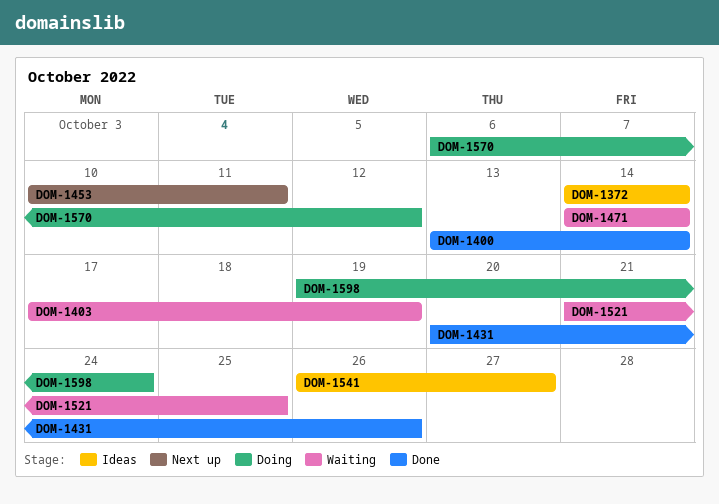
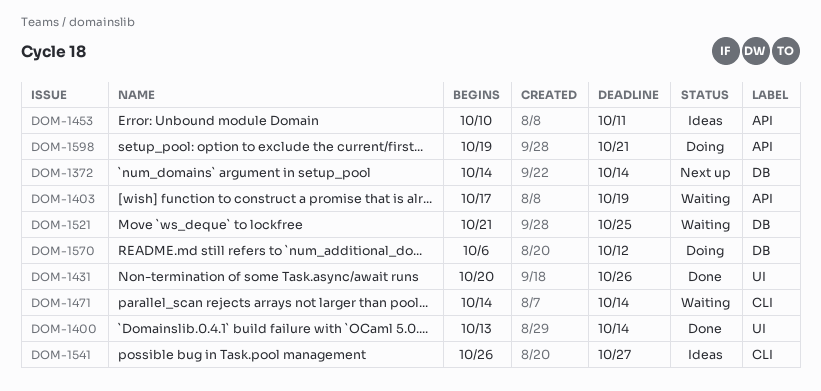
DOM-1372, status: Ideas -> Next up
DOM-1453, status: Next up -> Ideas
DOM-1598, due: Oct 24 -> Oct 21

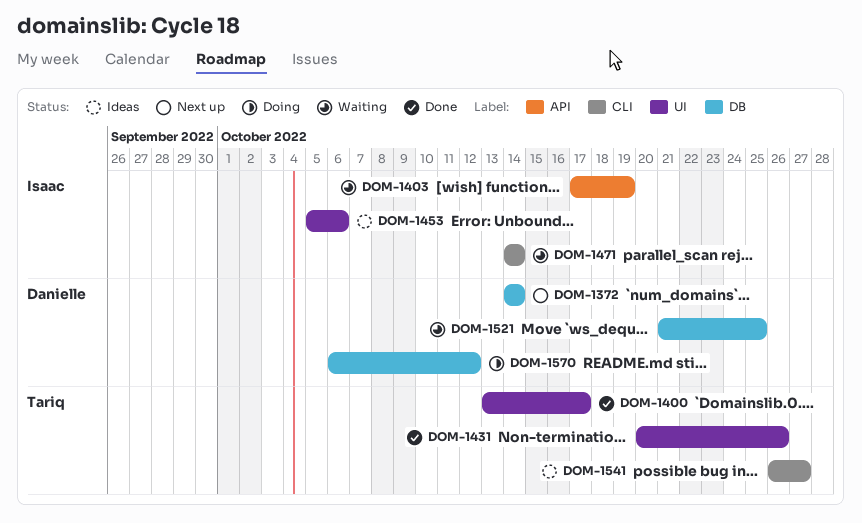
DOM-1400, due: Oct 14 -> Oct 17
DOM-1453, label: API -> UI
DOM-1453, start: Oct 10 -> Oct 5
DOM-1453, due: Oct 11 -> Oct 6
DOM-1598: present -> none

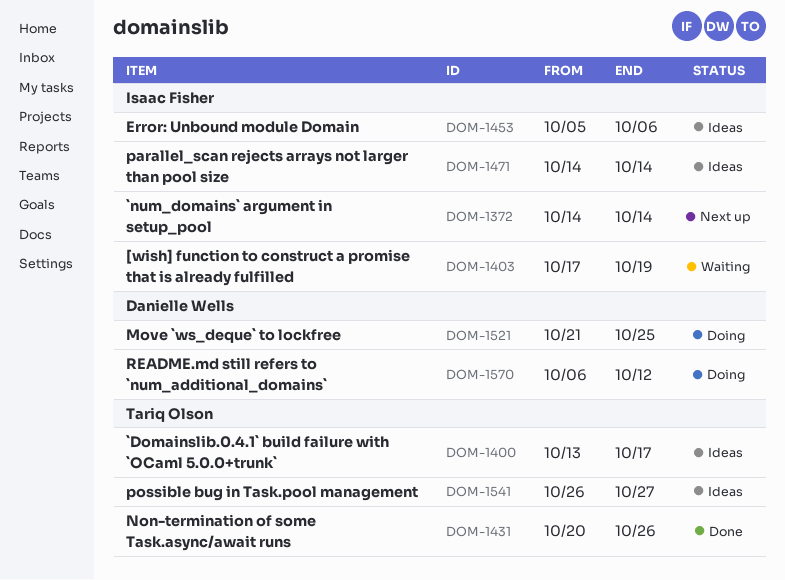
DOM-1372, owner: Danielle Wells -> Isaac Fisher
DOM-1400, status: Done -> Ideas
DOM-1471, status: Waiting -> Ideas
DOM-1521, status: Waiting -> Doing

